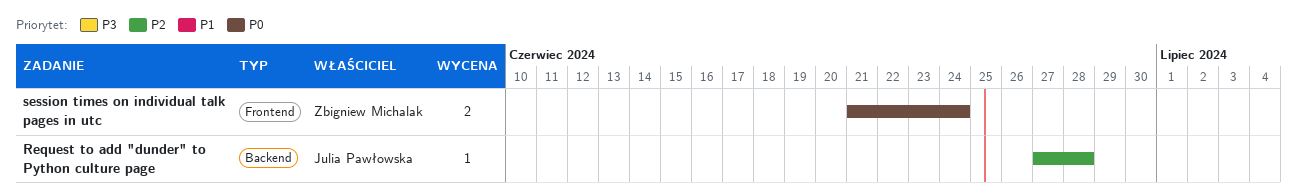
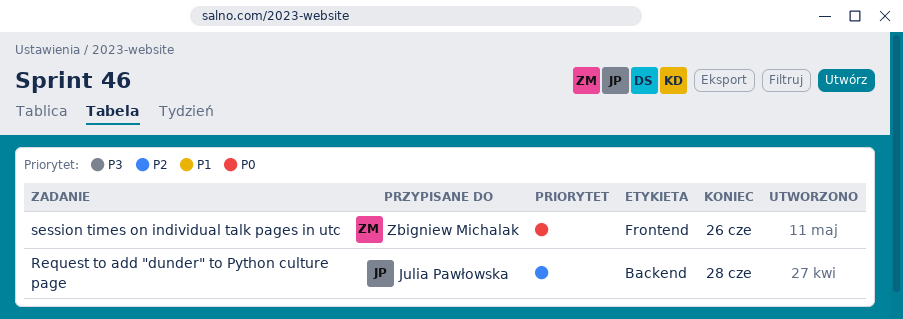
session times on individual talk pages in utc, due: Jun 24 -> Jun 26

